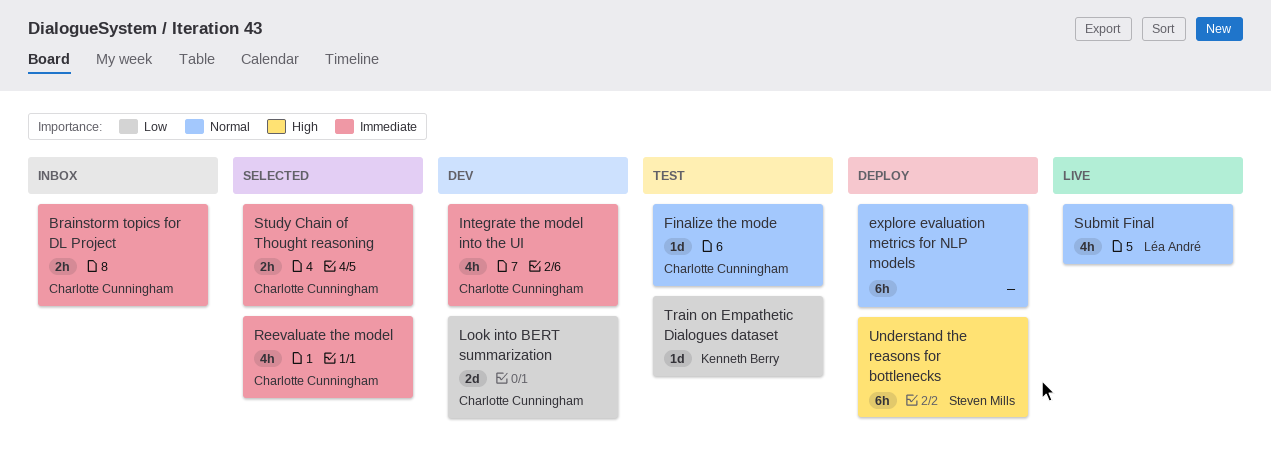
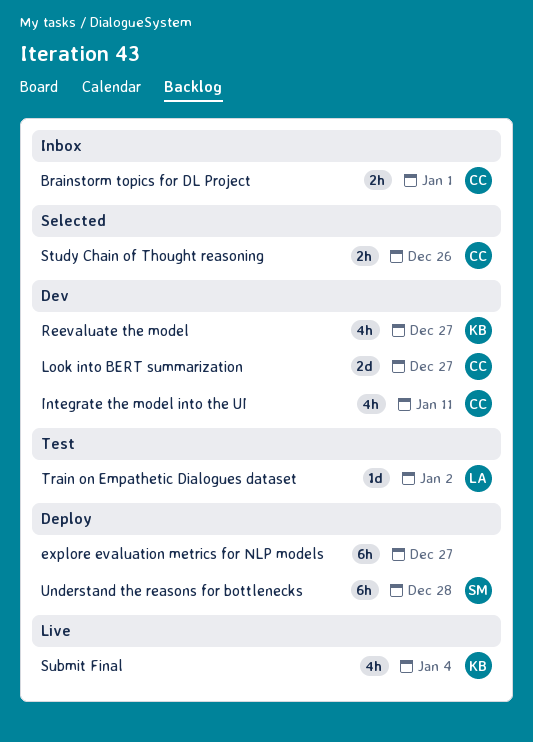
Finalize the mode: present -> none
Reevaluate the model, status: Selected -> Dev
Reevaluate the model, owner: Charlotte Cunningham -> Kenneth Berry
Submit Final, owner: Léa André -> Kenneth Berry
Train on Empathetic Dialogues dataset, owner: Kenneth Berry -> Léa André

